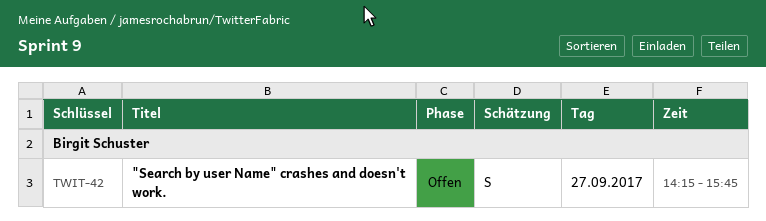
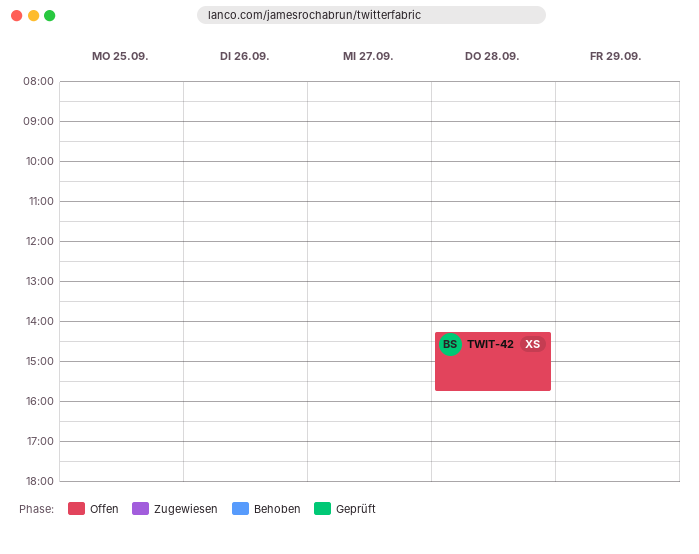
TWIT-42, estimate: S -> XS
TWIT-42, day: Sep 27 -> Sep 28

